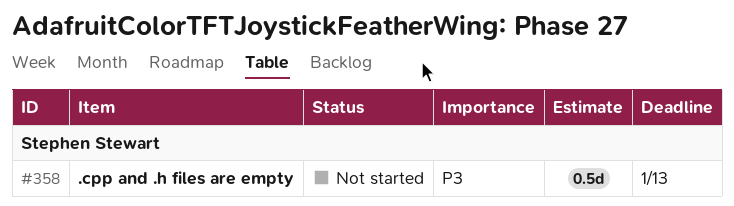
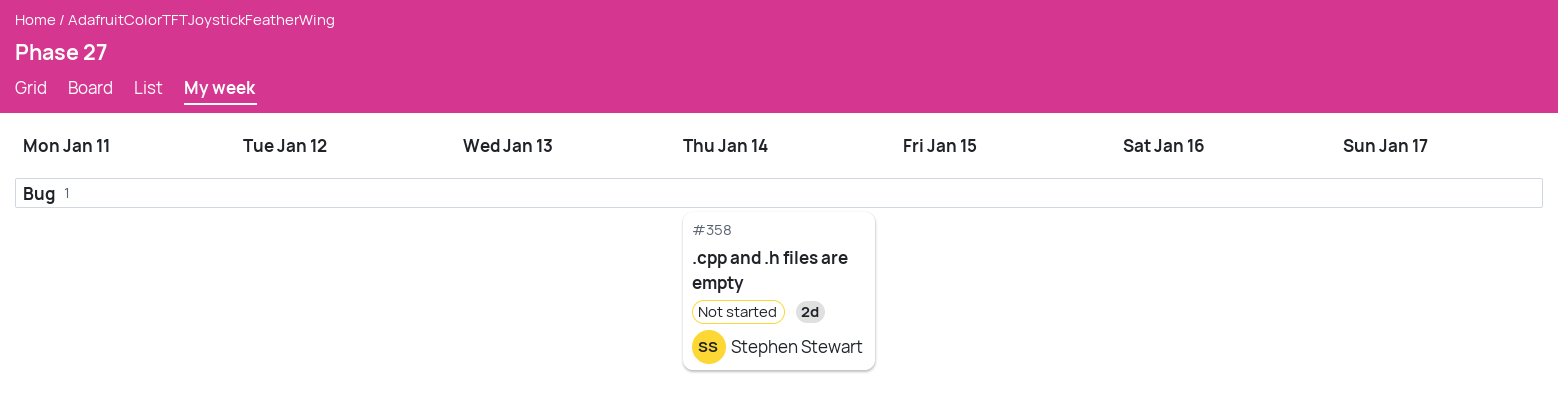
#358, estimate: 0.5d -> 2d
#358, due: Jan 13 -> Jan 14

